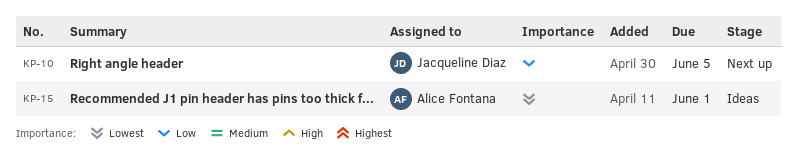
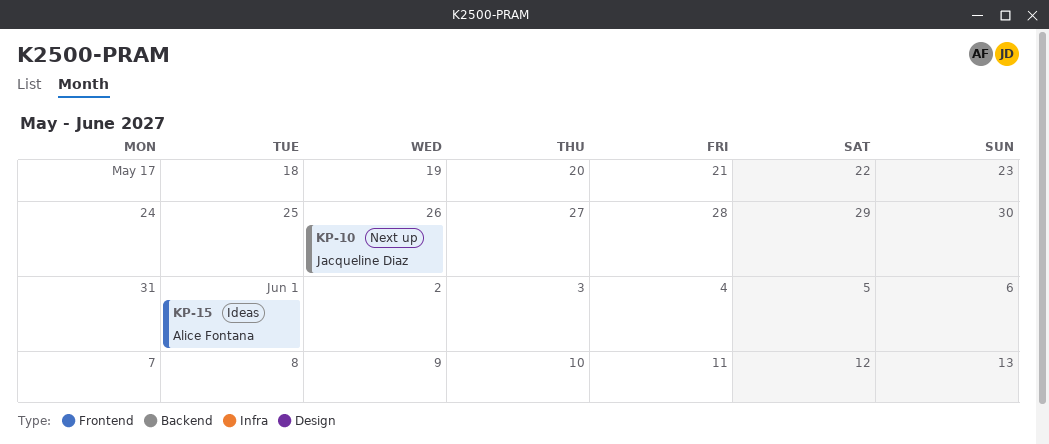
KP-10, due: Jun 5 -> May 26

